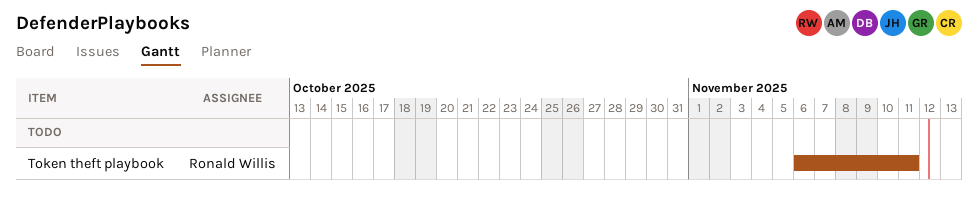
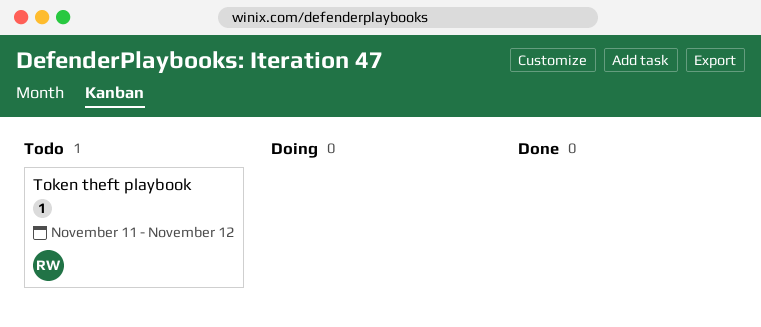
Token theft playbook, start: Nov 6 -> Nov 11
Token theft playbook, due: Nov 11 -> Nov 12

